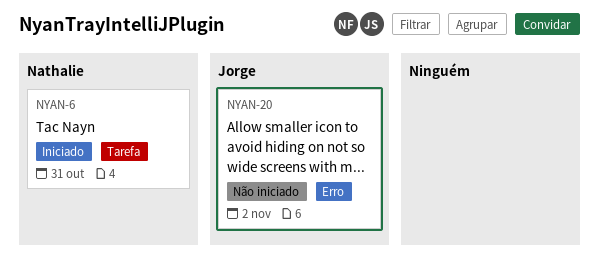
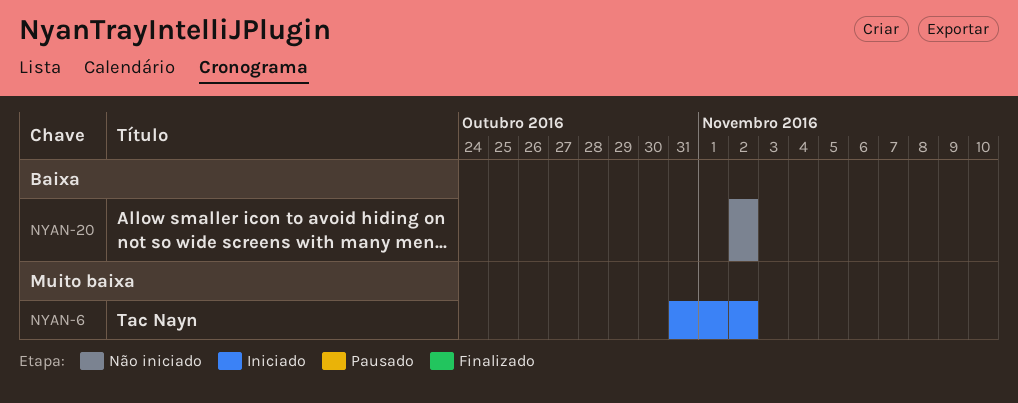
NYAN-6, due: Oct 31 -> Nov 2

